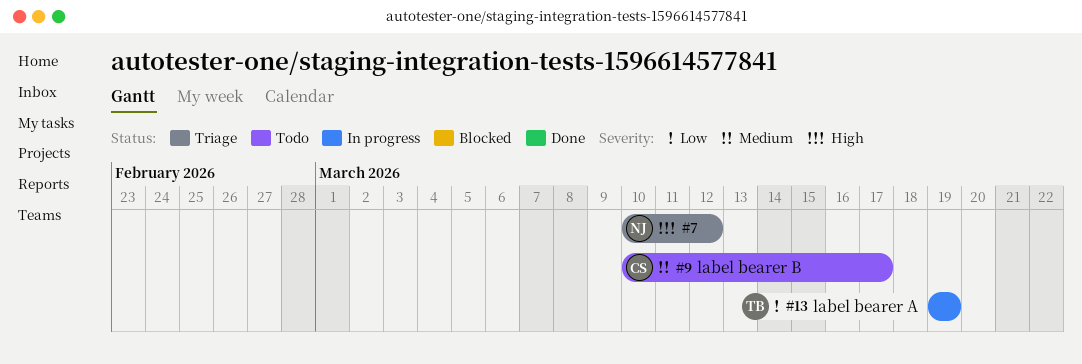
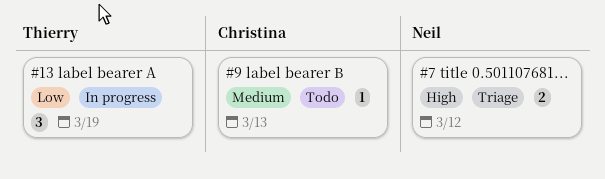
#9, due: Mar 17 -> Mar 13

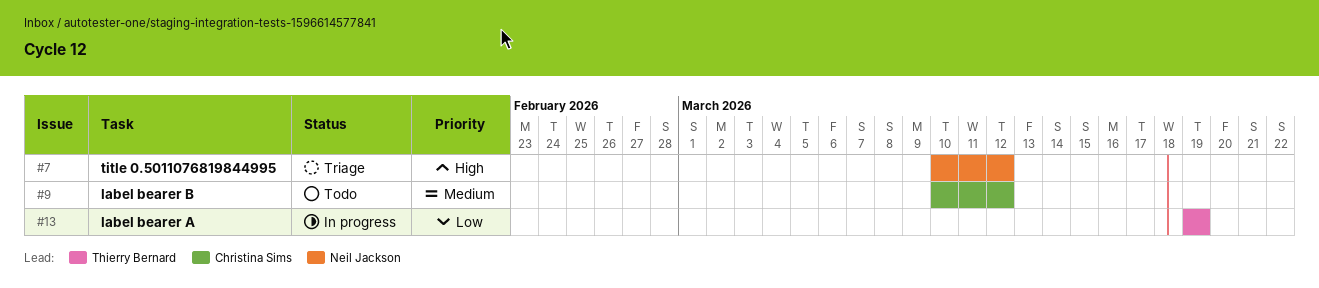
#9, due: Mar 13 -> Mar 12

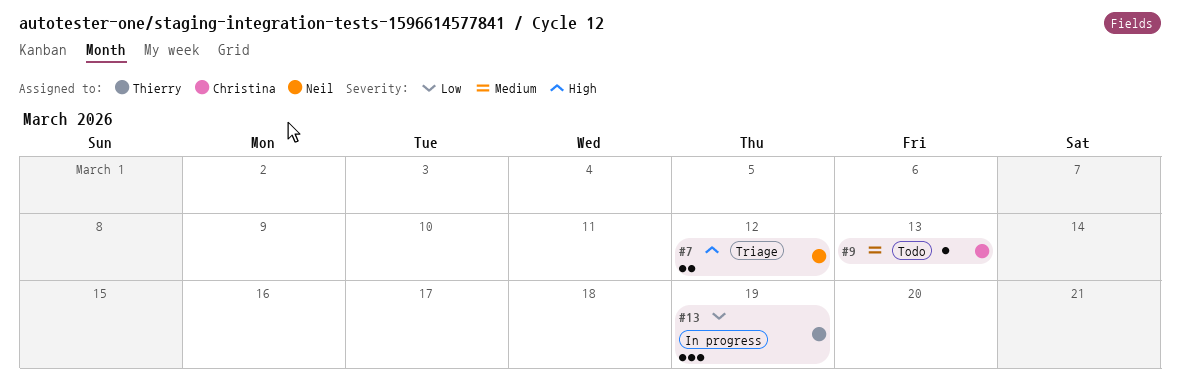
#9, due: Mar 12 -> Mar 13

